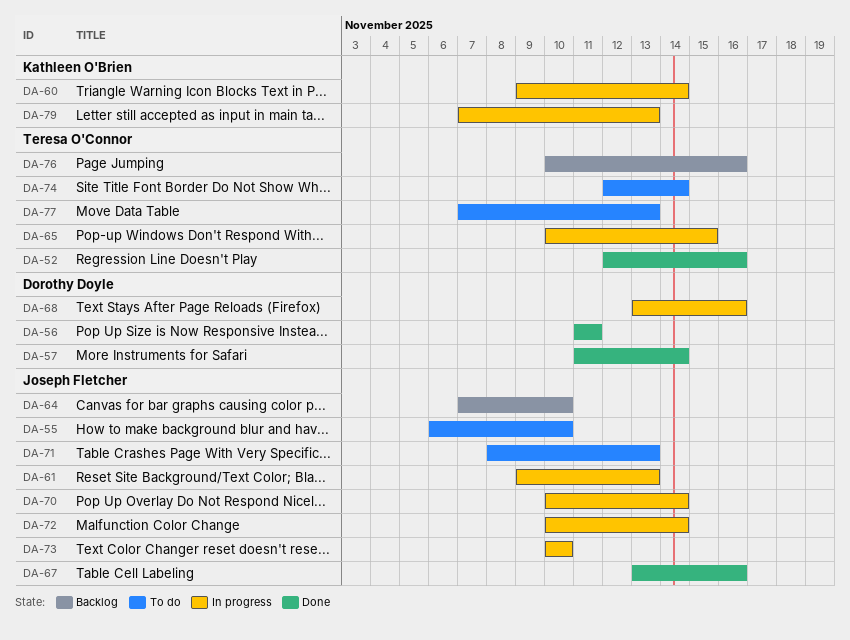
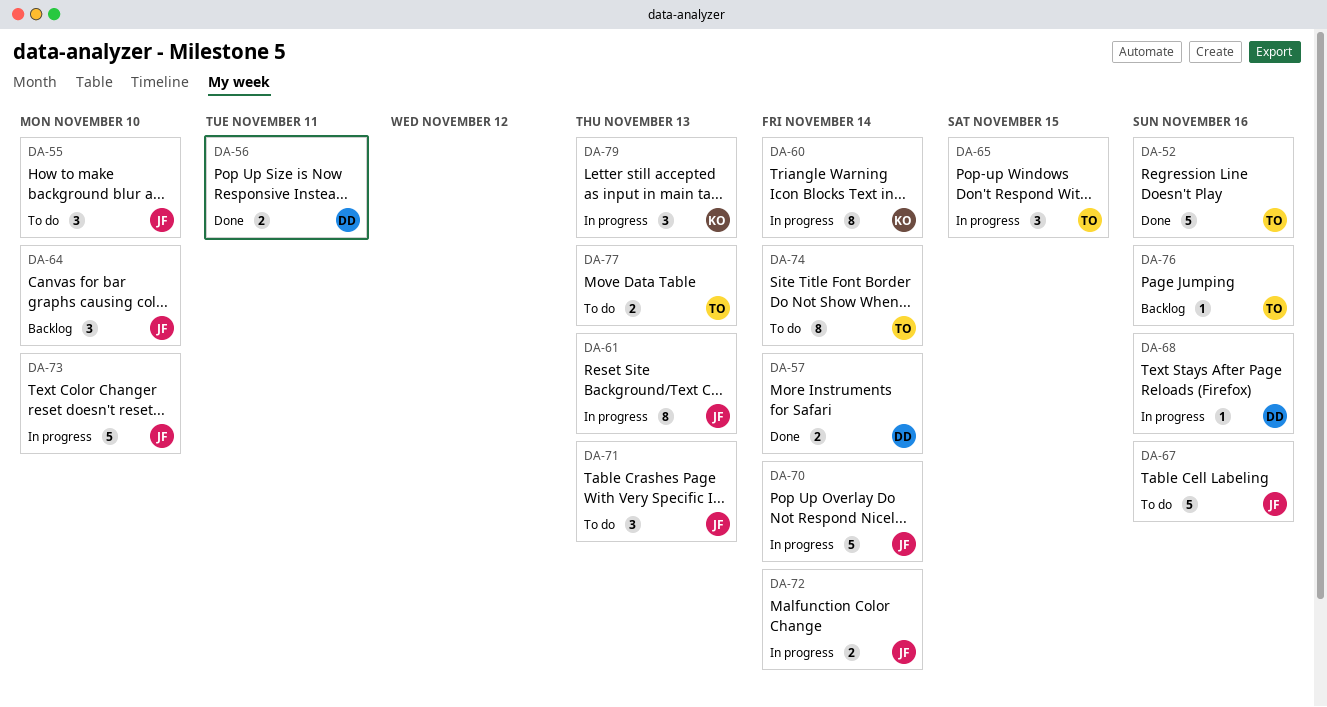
DA-67, status: Done -> To do

